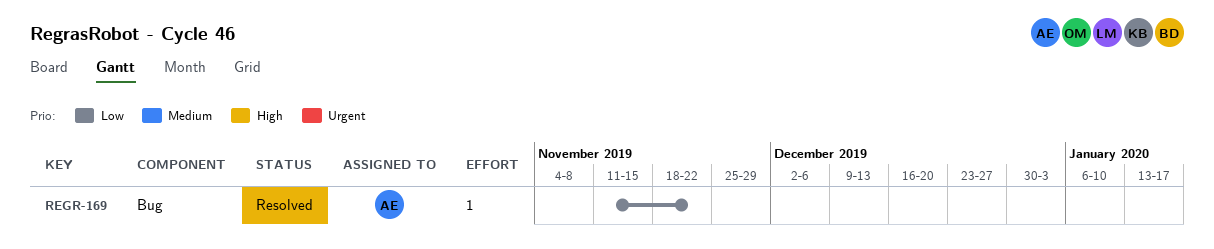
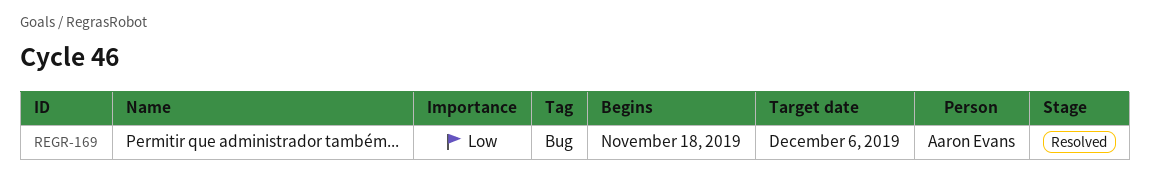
REGR-169, start: Nov 11 -> Nov 18
REGR-169, due: Nov 22 -> Dec 6

